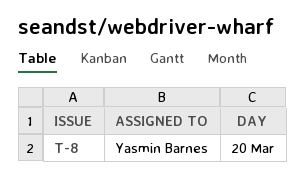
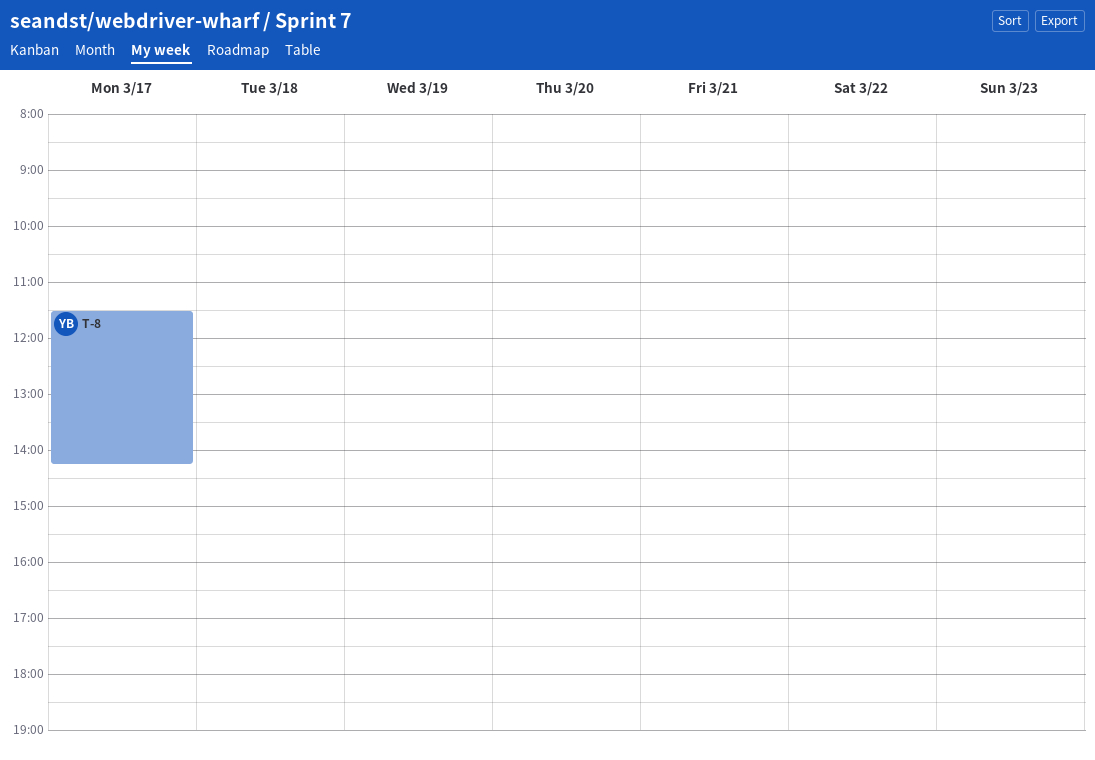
T-8, day: Mar 20 -> Mar 17

